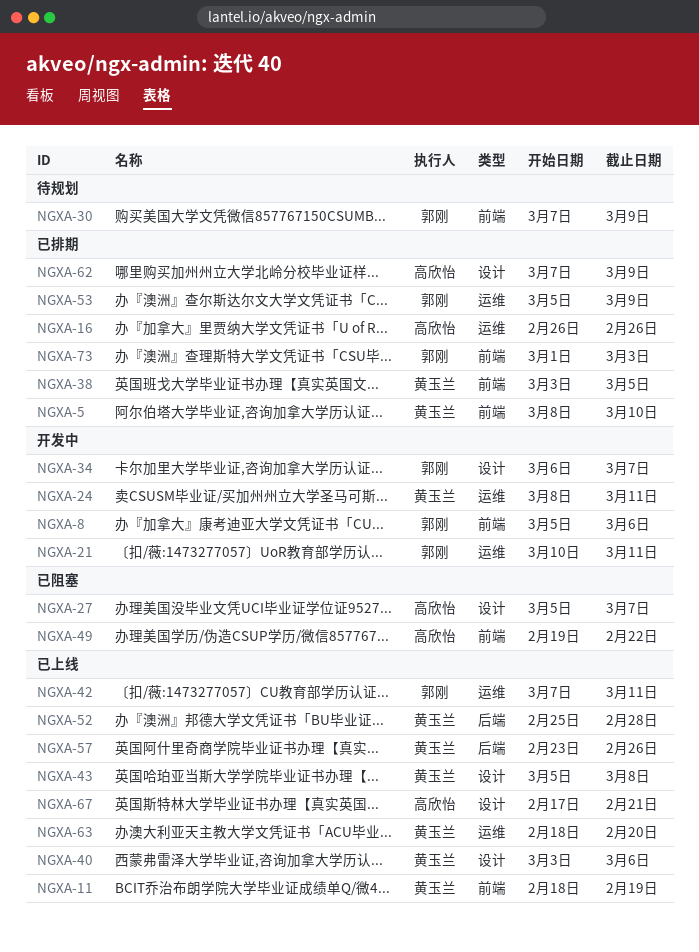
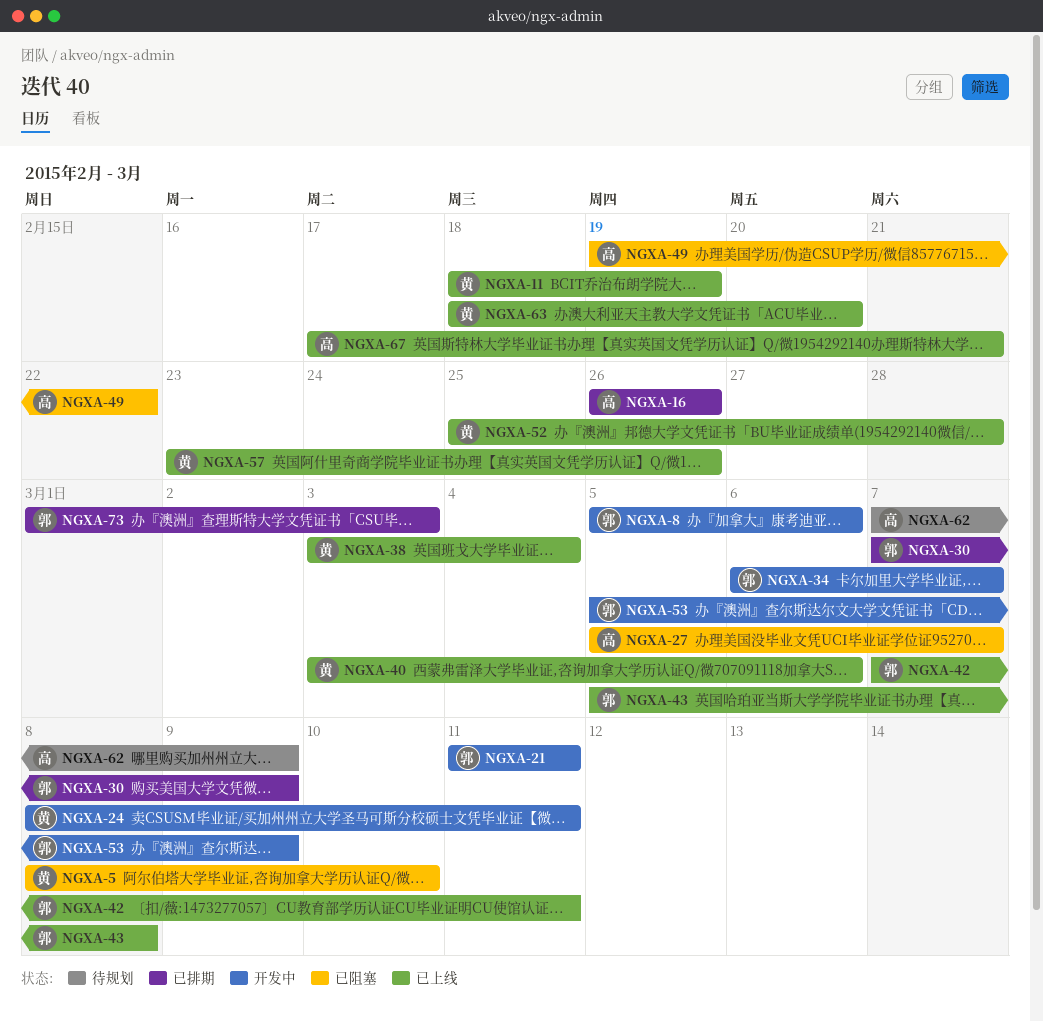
NGXA-5, status: 已排期 -> 已阻塞
NGXA-21, start: Mar 10 -> Mar 11
NGXA-30, status: 待规划 -> 已排期
NGXA-38, status: 已排期 -> 已上线
NGXA-38, due: Mar 5 -> Mar 4
NGXA-43, owner: 黄玉兰 -> 郭刚
NGXA-53, status: 已排期 -> 开发中
NGXA-62, status: 已排期 -> 待规划

